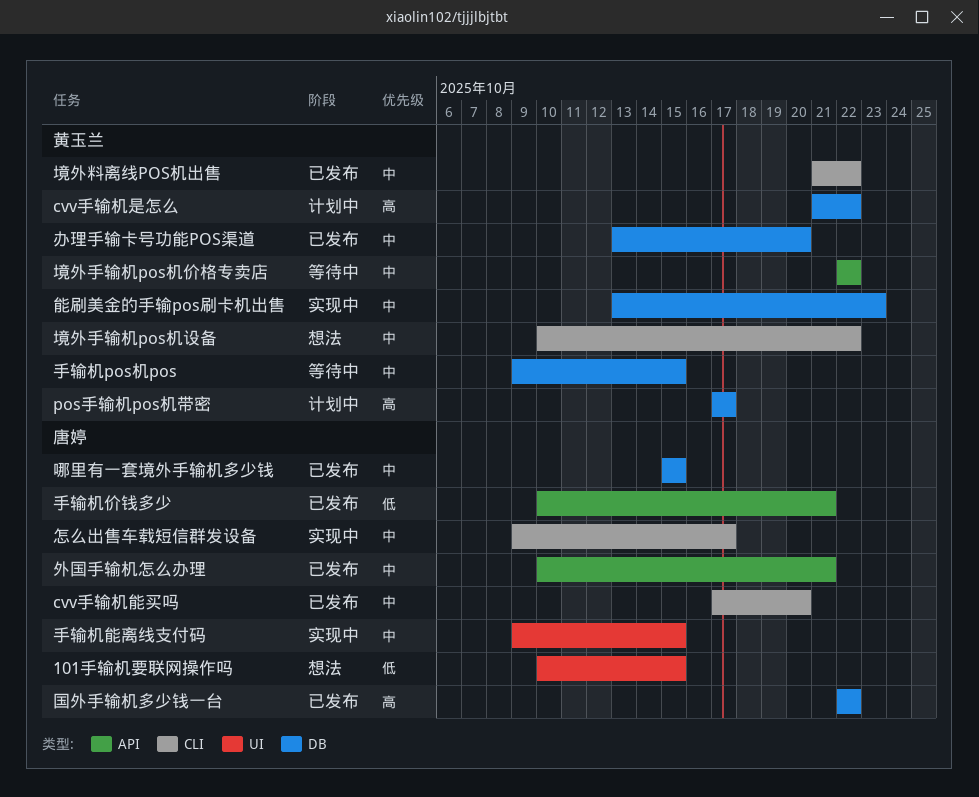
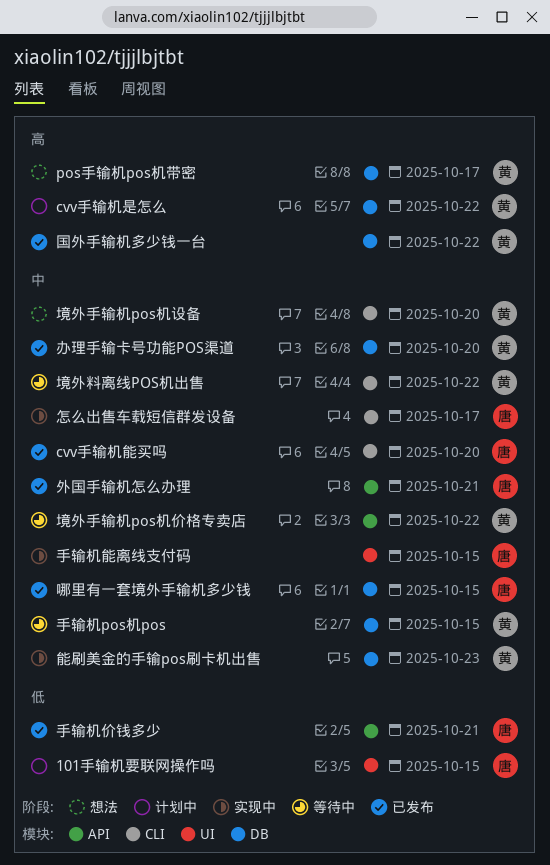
101手输机要联网操作吗, status: 想法 -> 计划中
pos手输机pos机带密, status: 计划中 -> 想法
国外手输机多少钱一台, owner: 唐婷 -> 黄玉兰
境外手输机pos机设备, due: Oct 22 -> Oct 20
境外料离线POS机出售, status: 已发布 -> 等待中

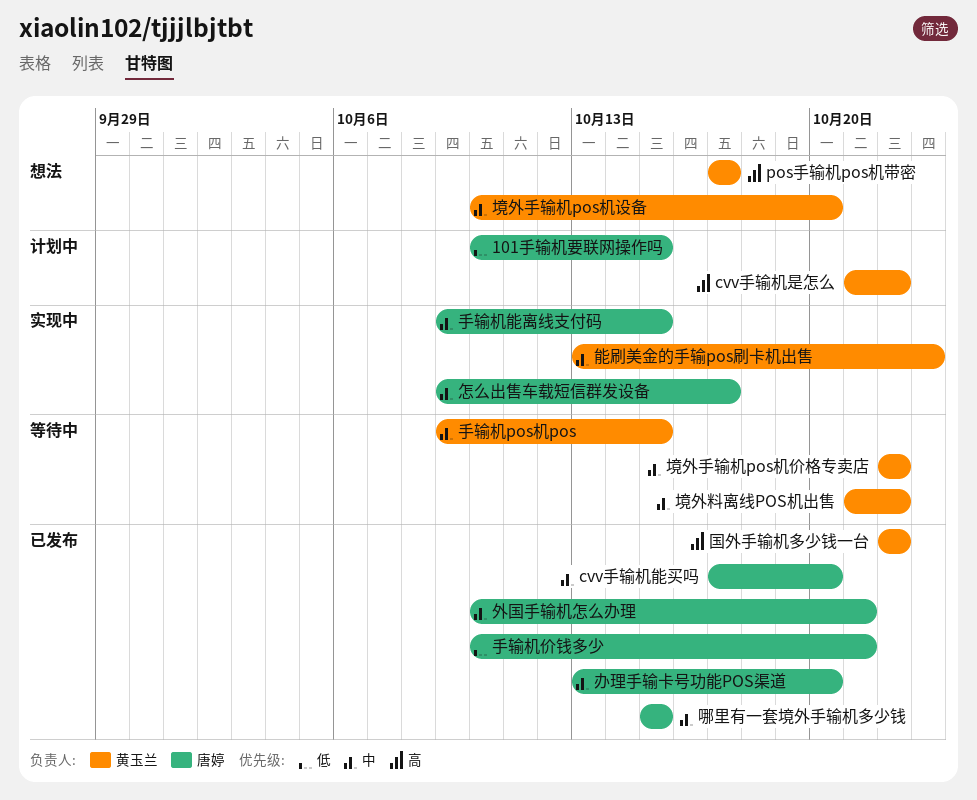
办理手输卡号功能POS渠道, owner: 黄玉兰 -> 唐婷

